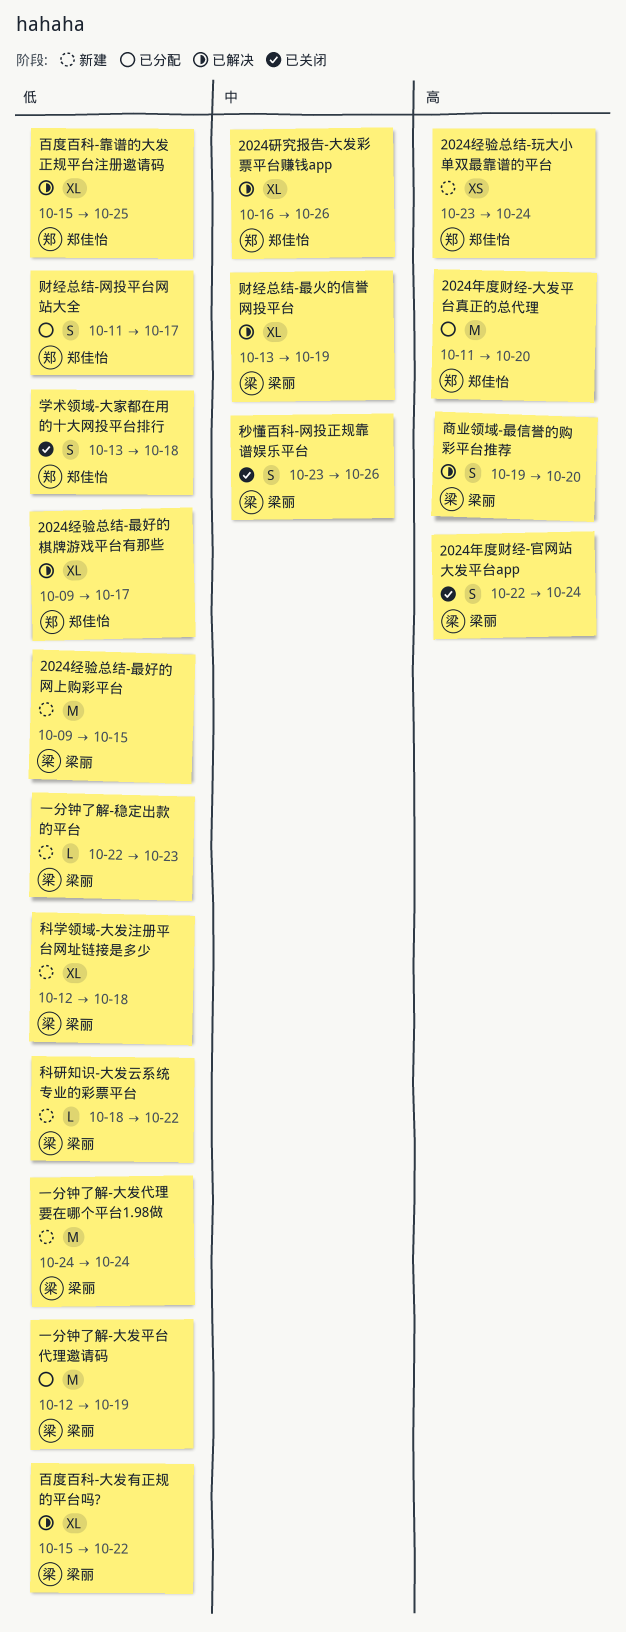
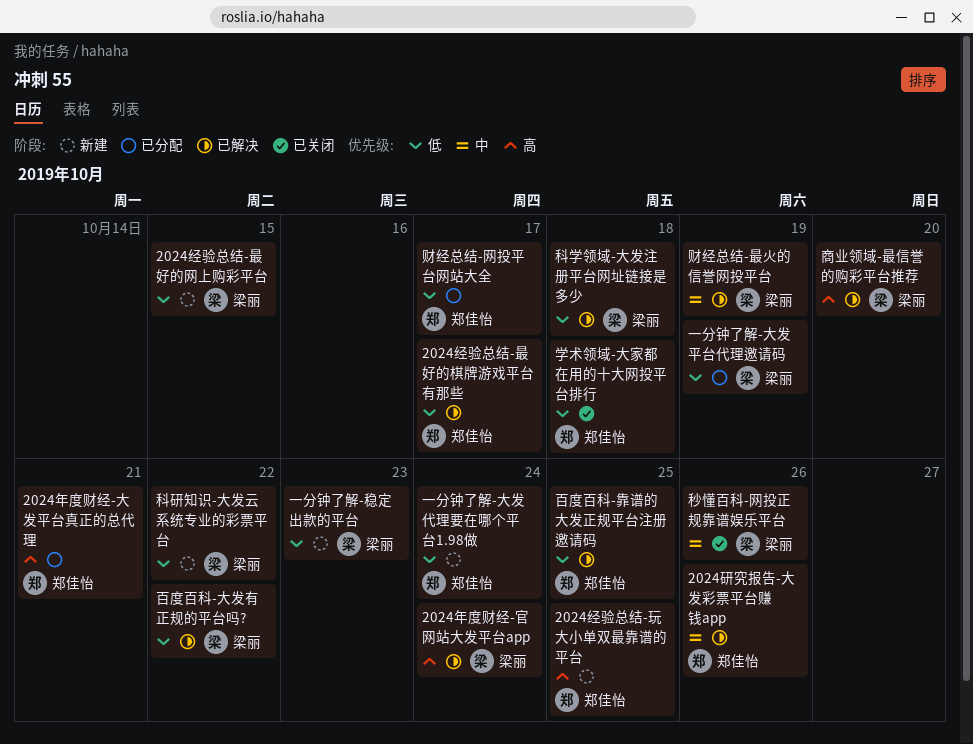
2024年度财经-大发平台真正的总代理, due: Oct 20 -> Oct 21
2024年度财经-官网站大发平台app, status: 已关闭 -> 已解决
2024经验总结-玩大小单双最靠谱的平台, due: Oct 24 -> Oct 25
一分钟了解-大发代理要在哪个平台1.98做, owner: 梁丽 -> 郑佳怡
科学领域-大发注册平台网址链接是多少, status: 新建 -> 已解决

